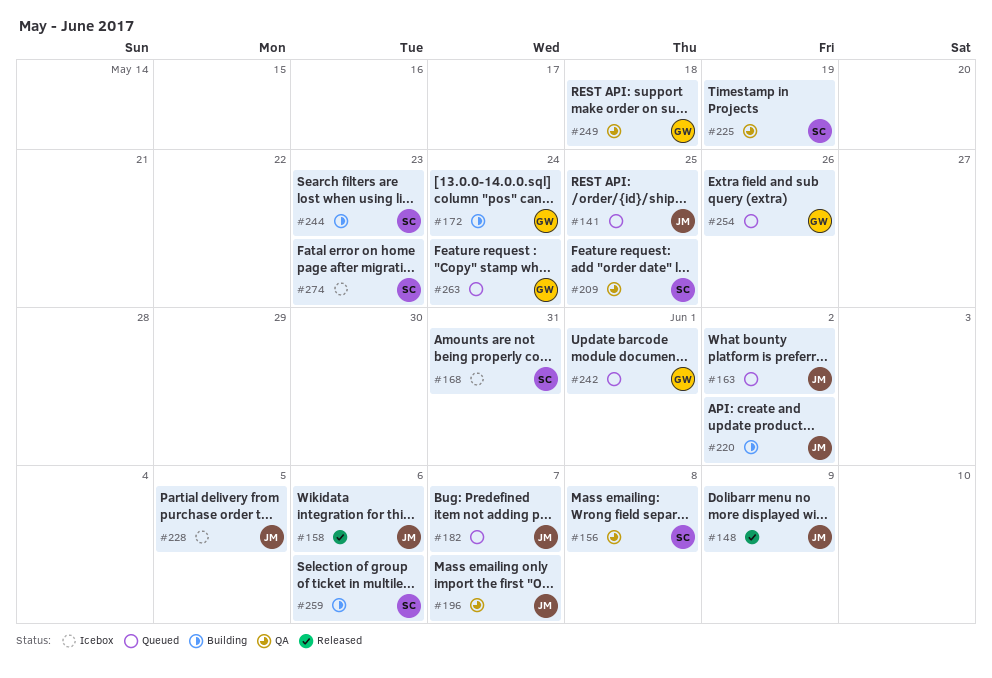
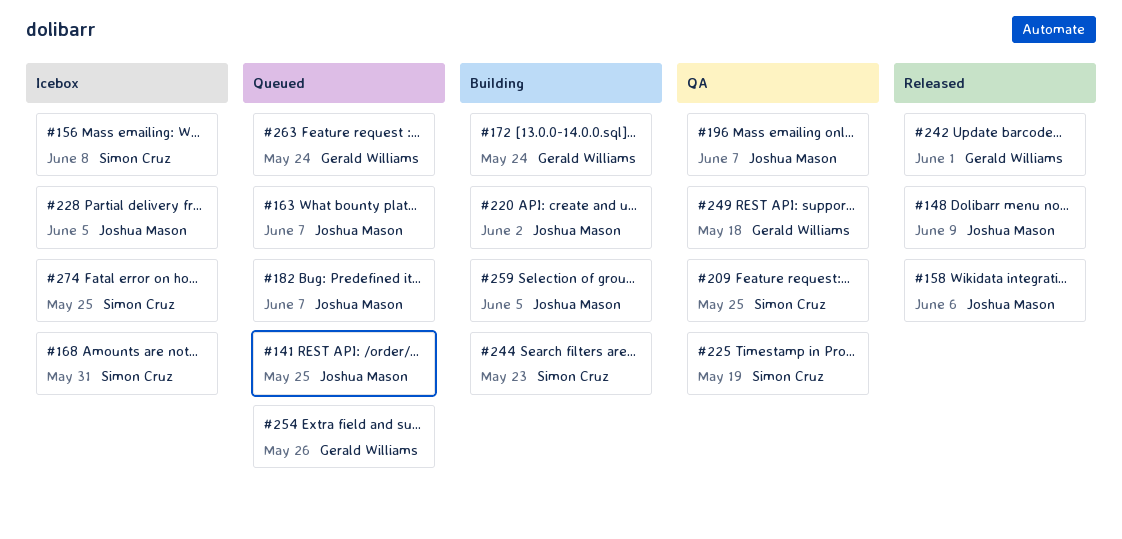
#156, status: QA -> Icebox
#163, due: Jun 2 -> Jun 7
#242, status: Queued -> Released
#259, owner: Simon Cruz -> Joshua Mason
#259, due: Jun 6 -> Jun 5
#274, due: May 23 -> May 25

